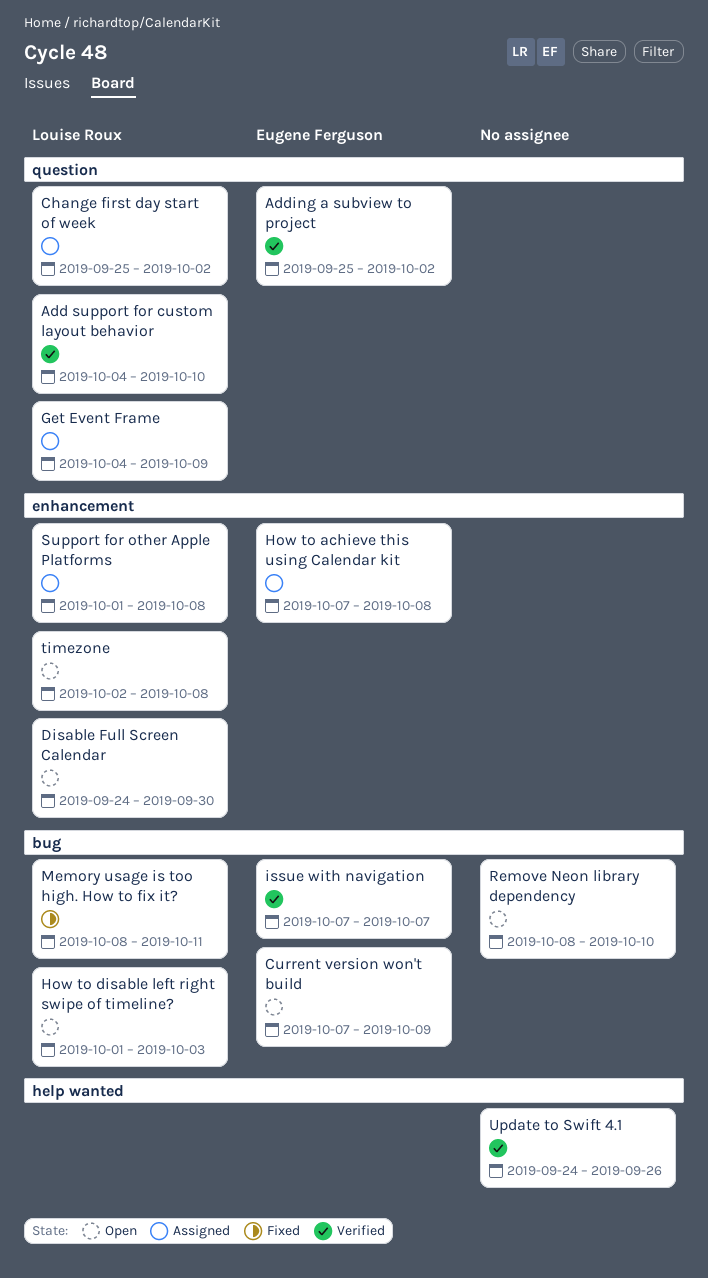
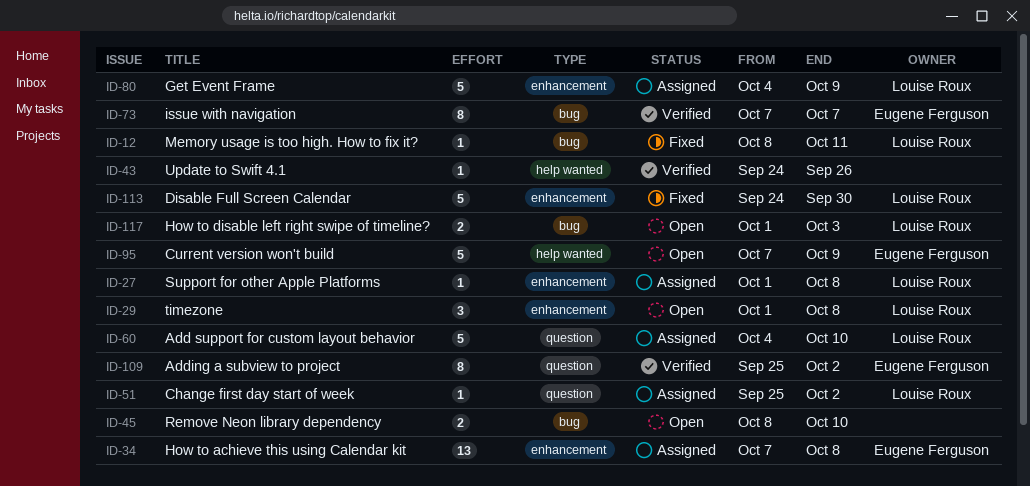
Add support for custom layout behavior, status: Verified -> Assigned
Current version won't build, label: bug -> help wanted
Disable Full Screen Calendar, status: Open -> Fixed
Get Event Frame, label: question -> enhancement
timezone, start: Oct 2 -> Oct 1

